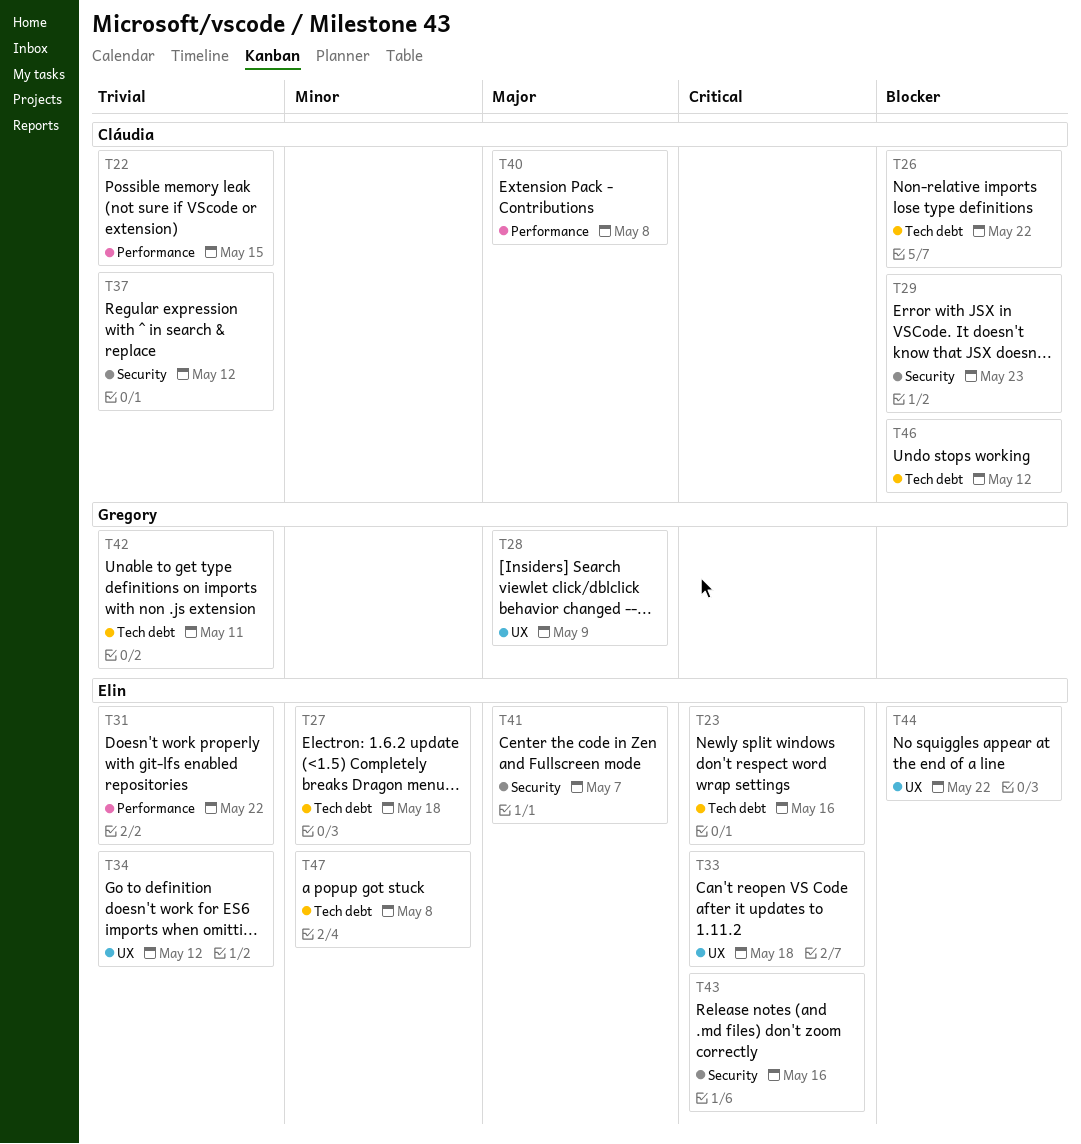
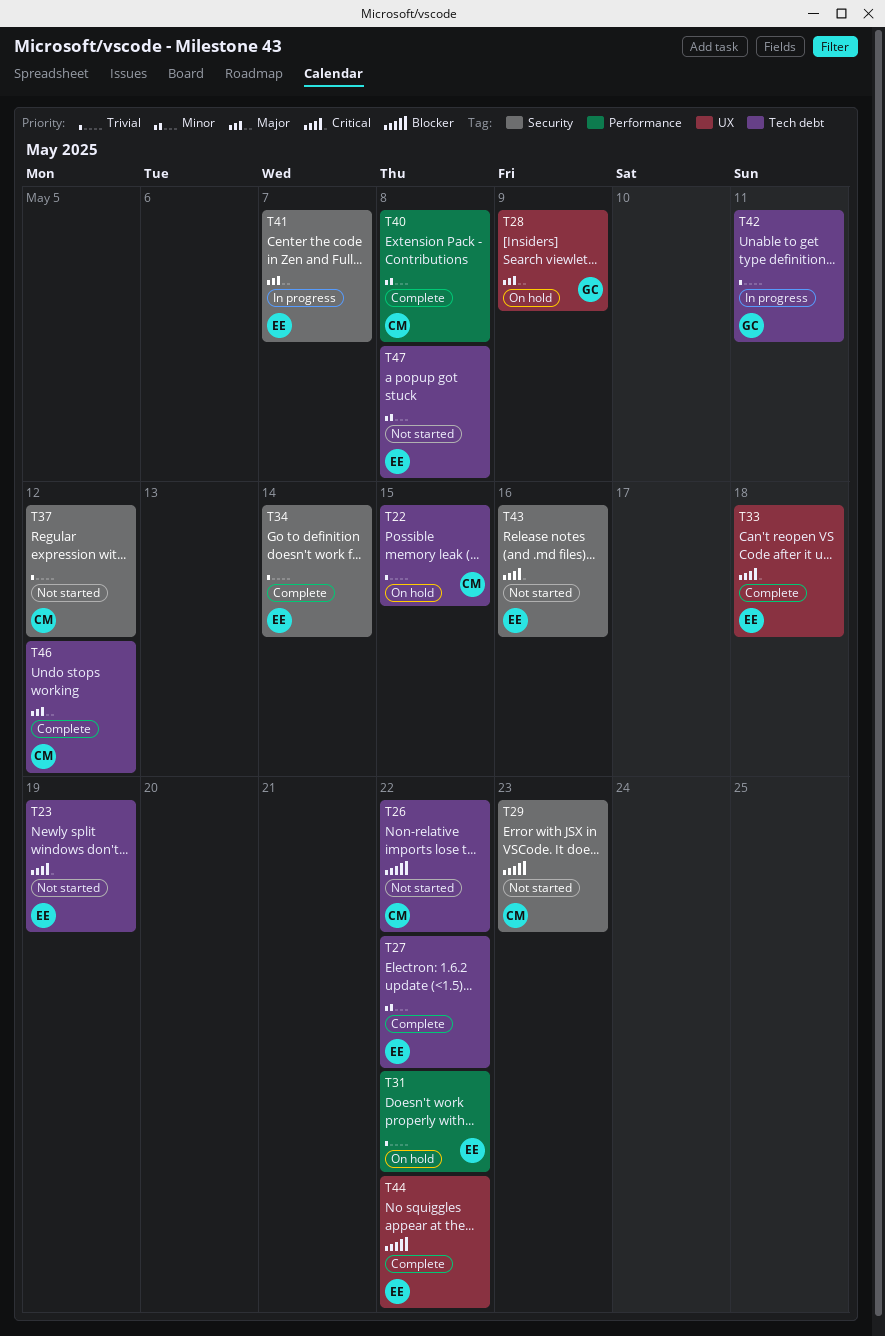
T22, label: Performance -> Tech debt
T23, due: May 16 -> May 19
T27, due: May 18 -> May 22
T34, label: UX -> Security
T34, due: May 12 -> May 14
T40, priority: Major -> Minor
T46, priority: Blocker -> Major

